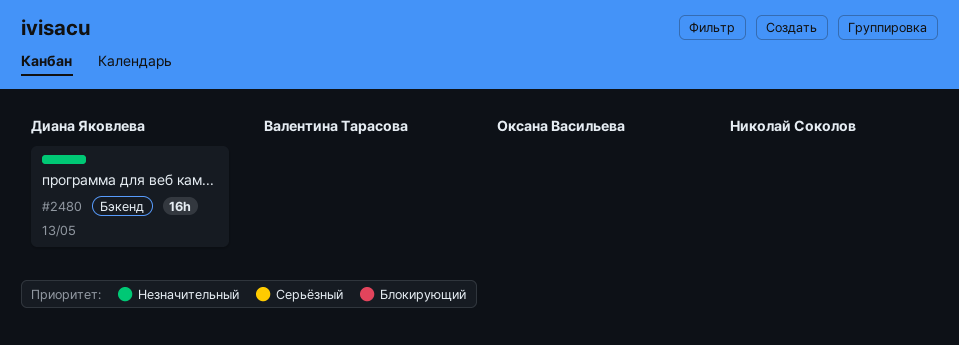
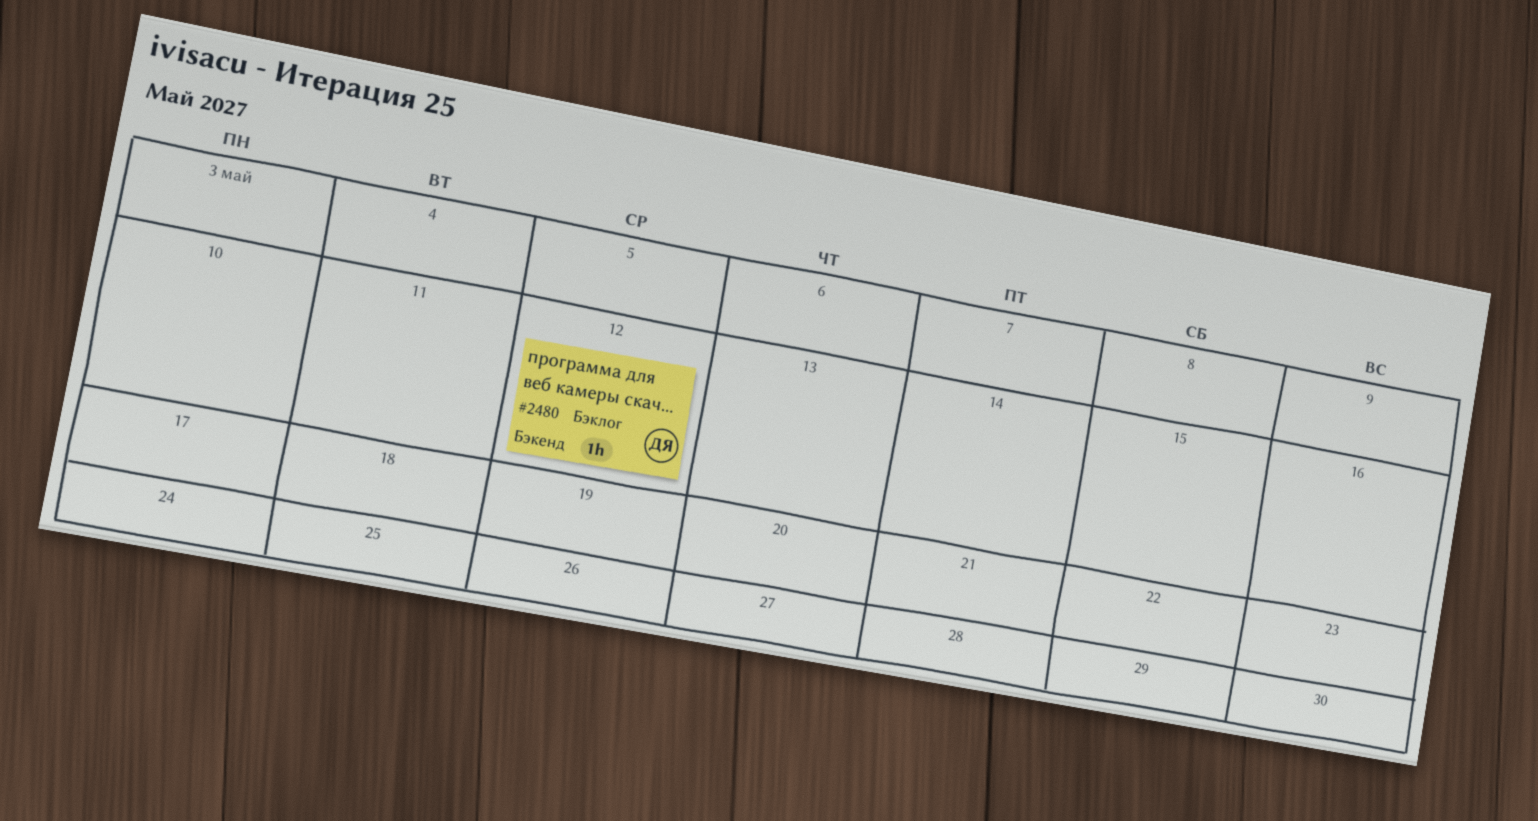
#2480, estimate: 16h -> 1h
#2480, due: May 13 -> May 12

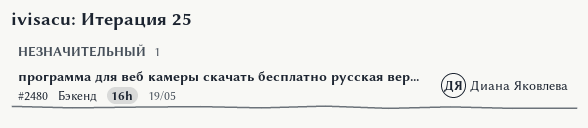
#2480, estimate: 1h -> 16h
#2480, due: May 12 -> May 19

